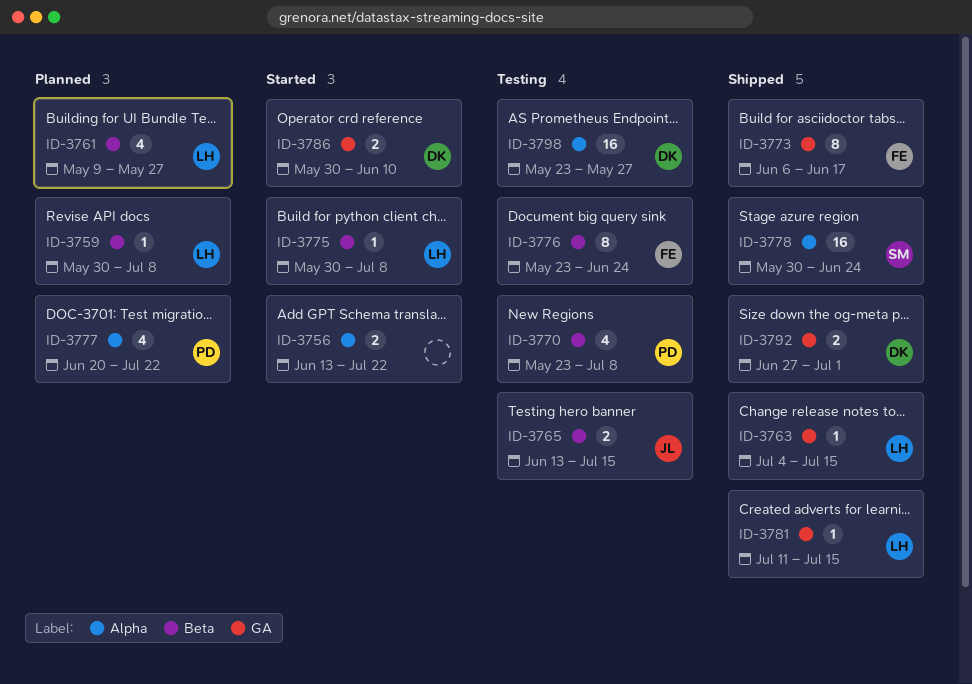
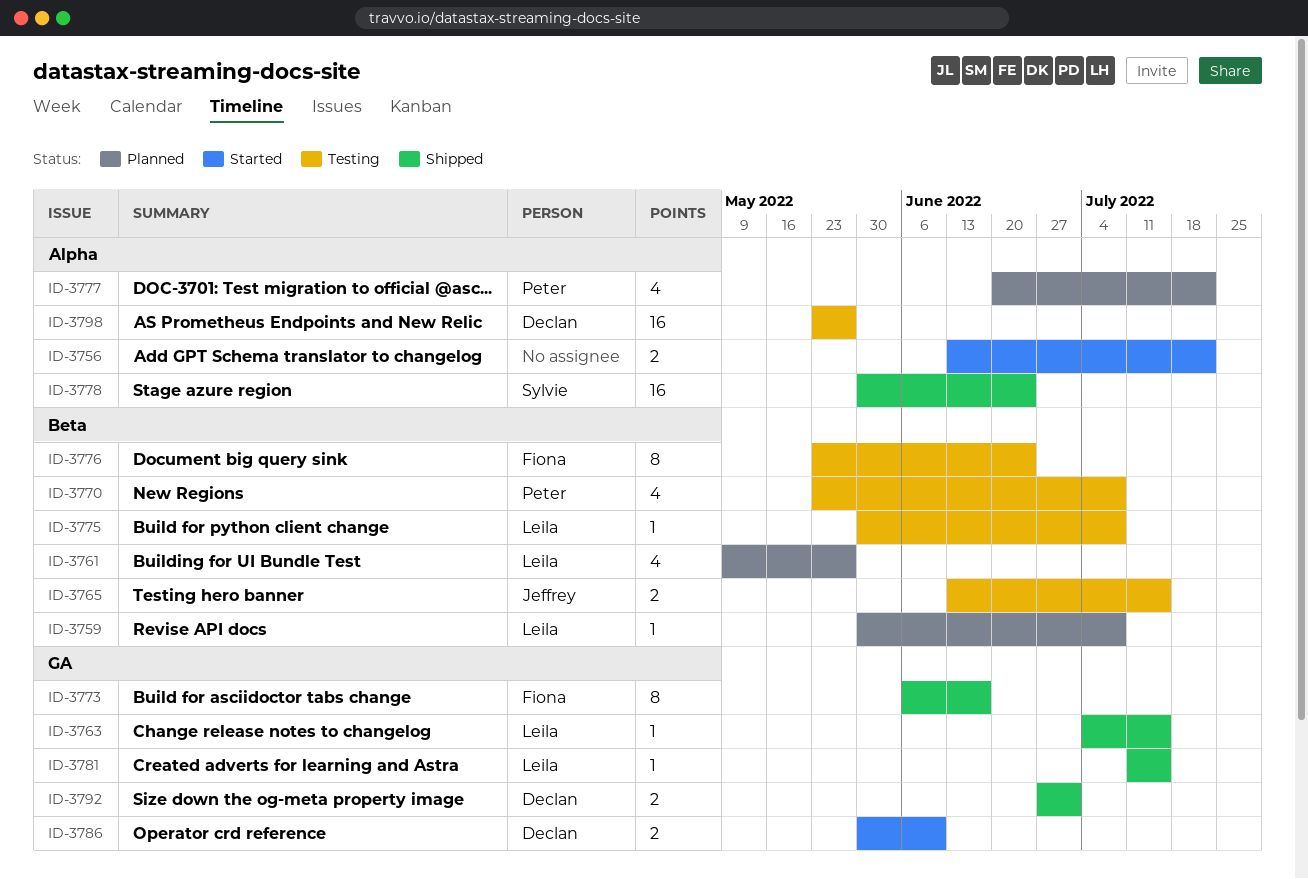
ID-3775, status: Started -> Testing

